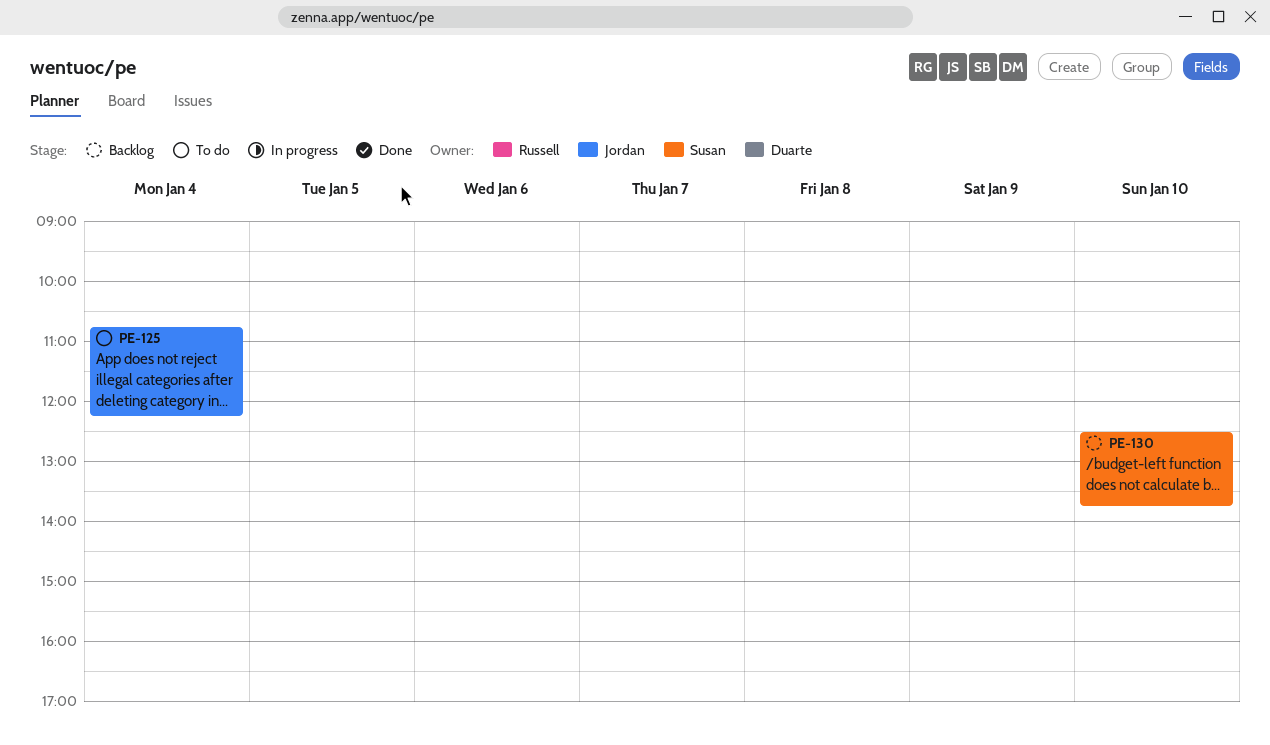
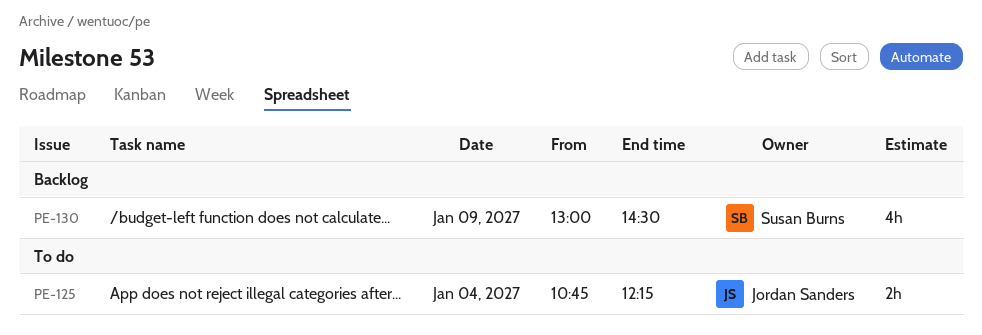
PE-130, day: Jan 10 -> Jan 9
PE-130, begins: 12:30 -> 13:00
PE-130, ends: 13:45 -> 14:30

